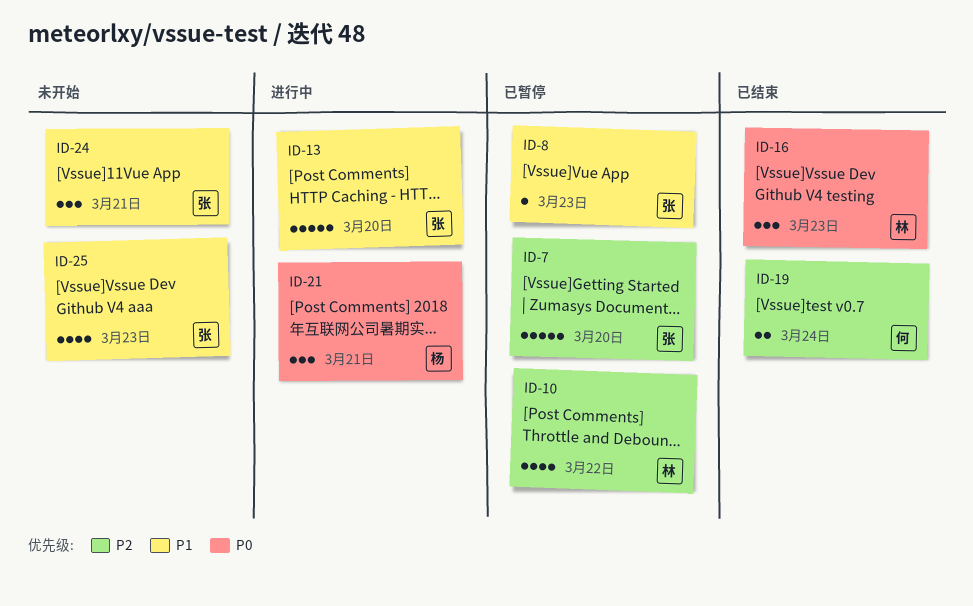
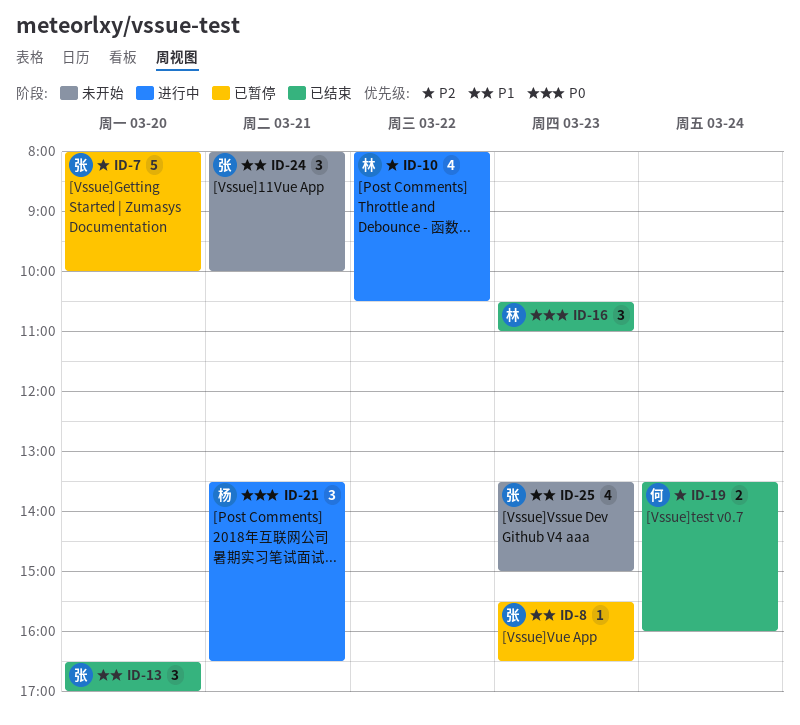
ID-10, status: 已暂停 -> 进行中
ID-13, status: 进行中 -> 已结束
ID-13, estimate: 5 -> 3

